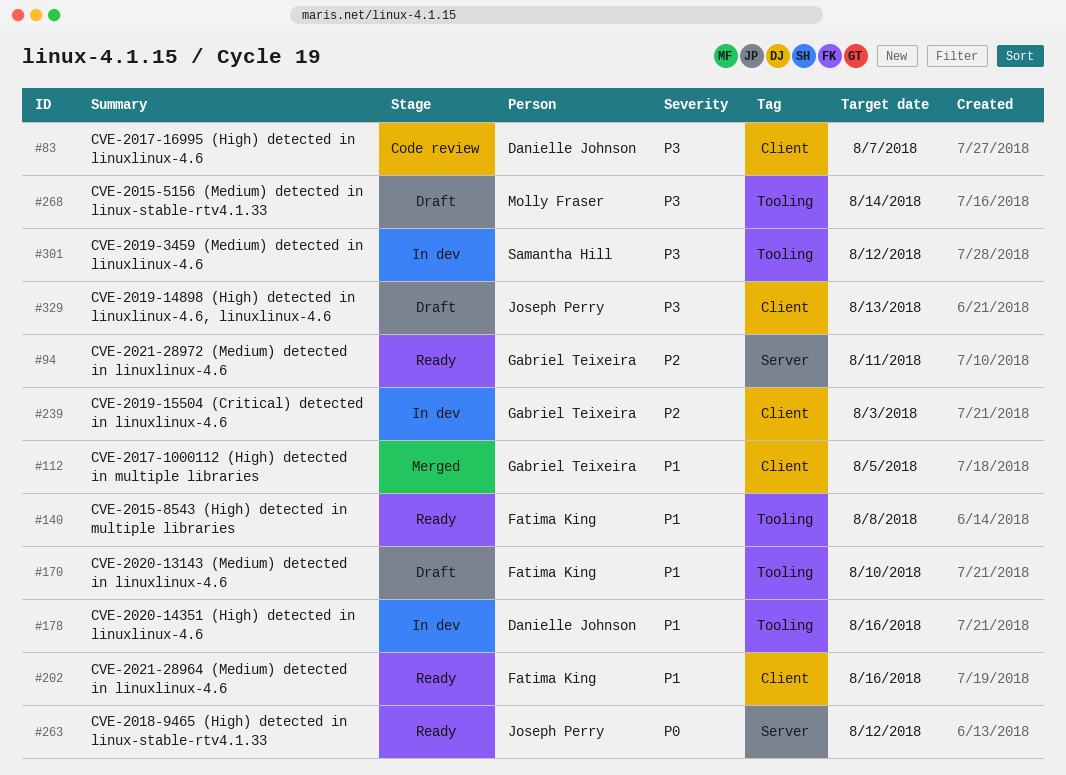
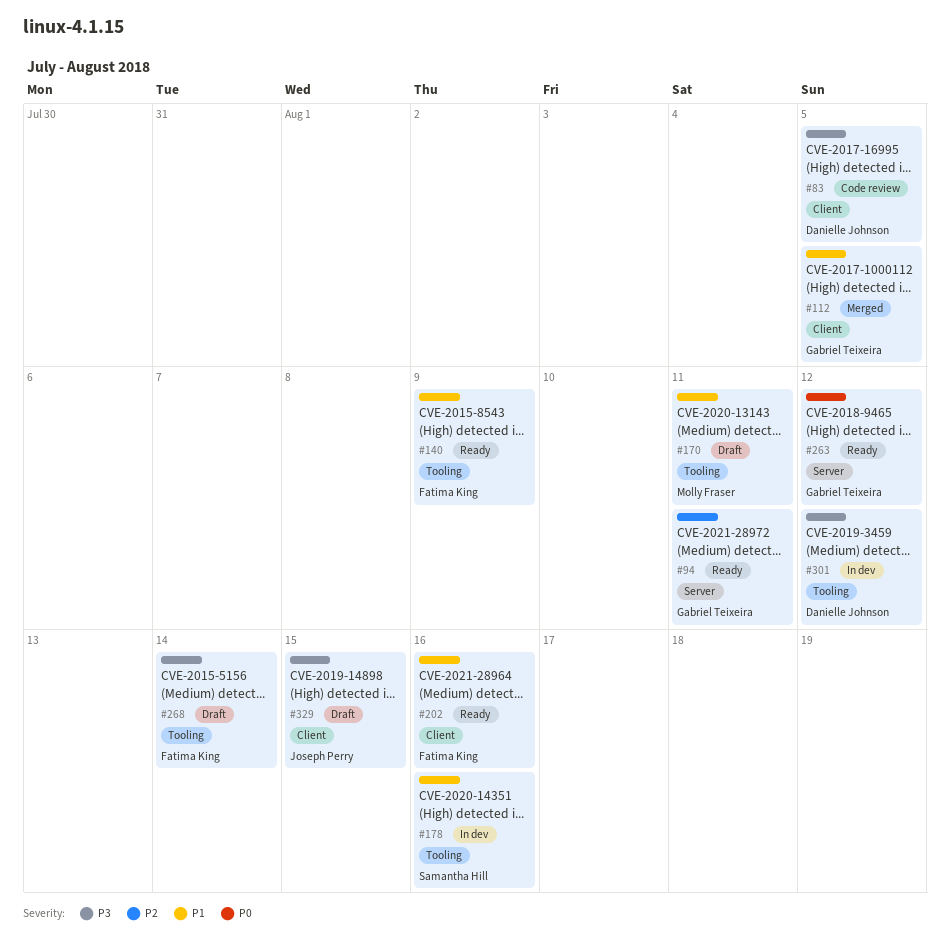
#83, due: Aug 7 -> Aug 5
#140, due: Aug 8 -> Aug 9
#170, owner: Fatima King -> Molly Fraser
#170, due: Aug 10 -> Aug 11
#178, owner: Danielle Johnson -> Samantha Hill
#239: present -> none
#263, owner: Joseph Perry -> Gabriel Teixeira
#268, owner: Molly Fraser -> Fatima King
#301, owner: Samantha Hill -> Danielle Johnson
#329, due: Aug 13 -> Aug 15

